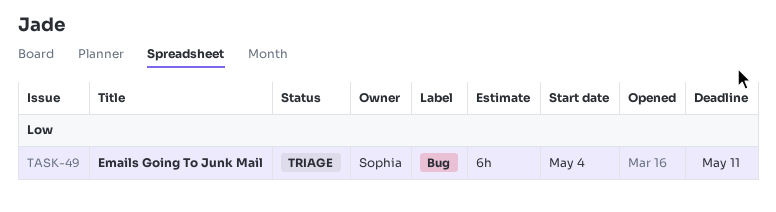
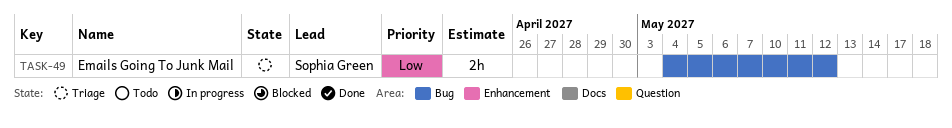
TASK-49, estimate: 6h -> 2h
TASK-49, due: May 11 -> May 12

